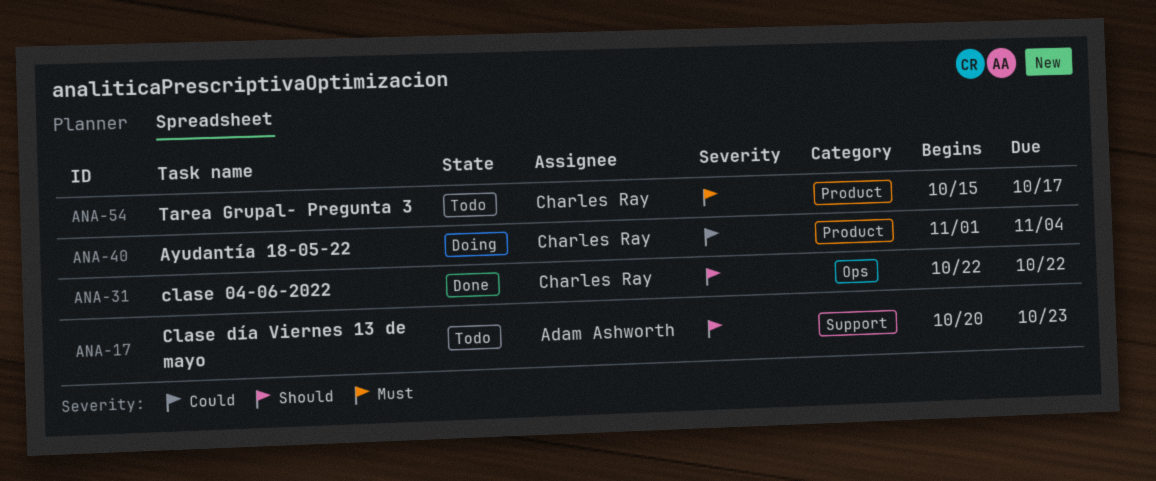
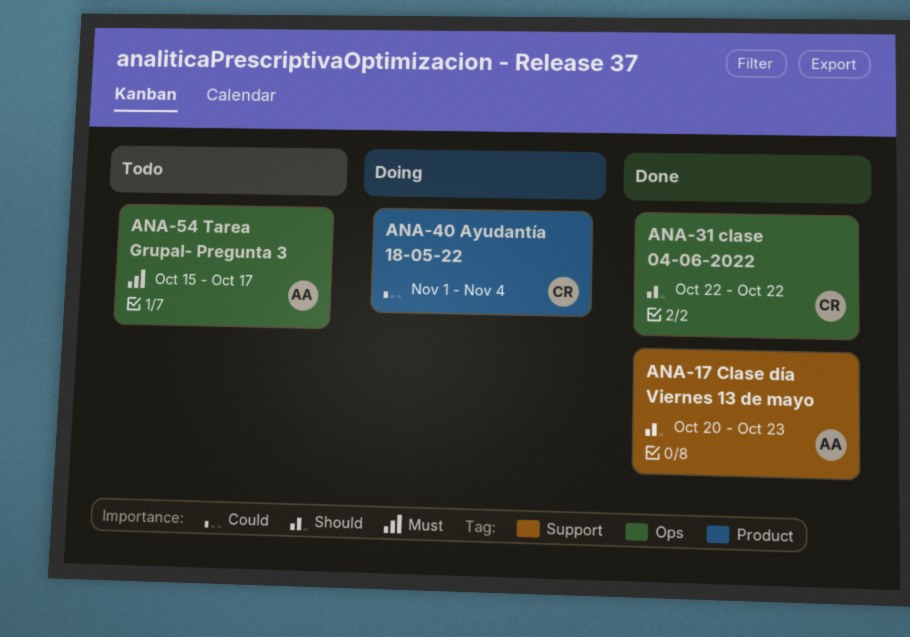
ANA-17, status: Todo -> Done
ANA-54, owner: Charles Ray -> Adam Ashworth
ANA-54, label: Product -> Ops

